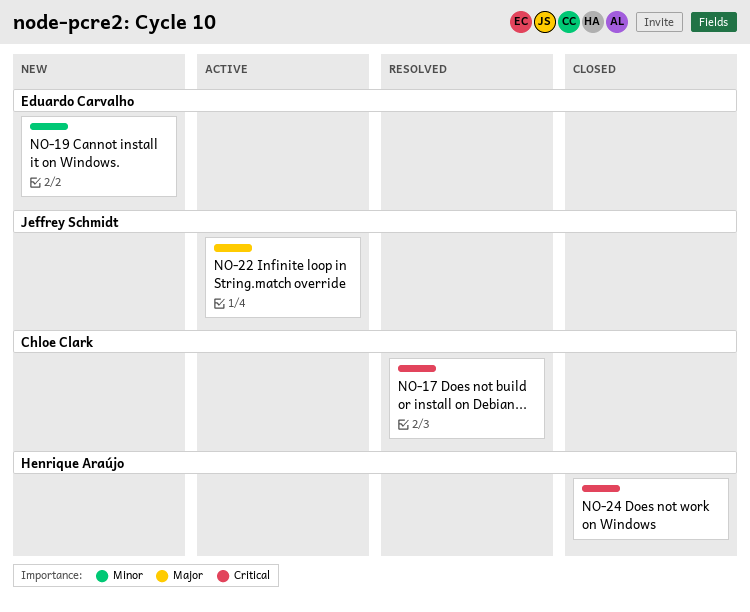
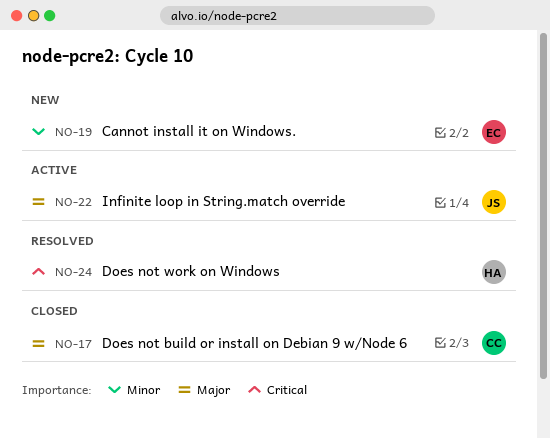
NO-17, status: Resolved -> Closed
NO-17, priority: Critical -> Major
NO-24, status: Closed -> Resolved

